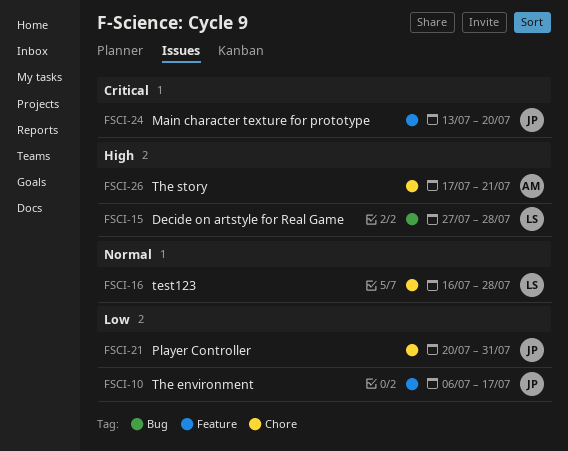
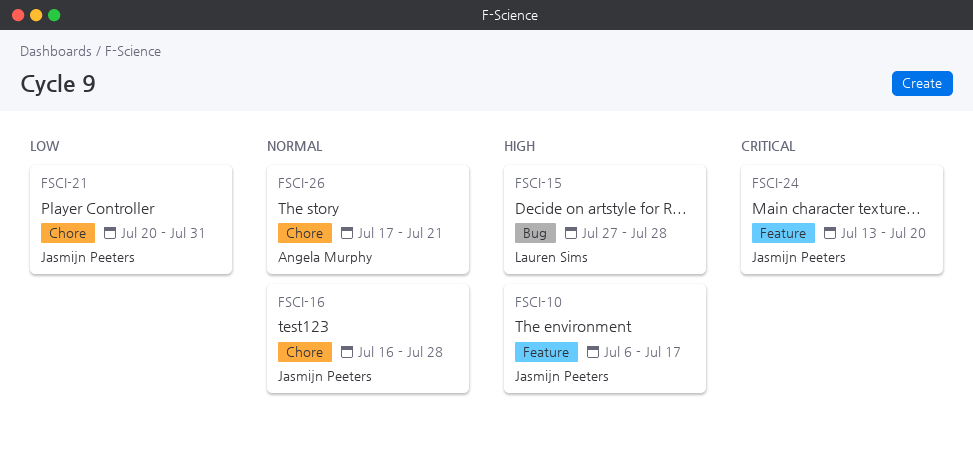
FSCI-10, priority: Low -> High
FSCI-16, owner: Lauren Sims -> Jasmijn Peeters
FSCI-26, priority: High -> Normal

